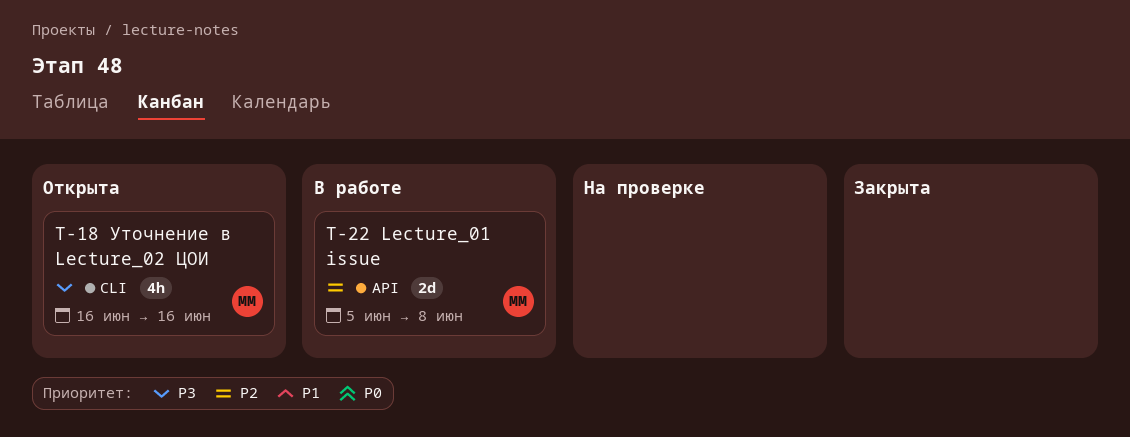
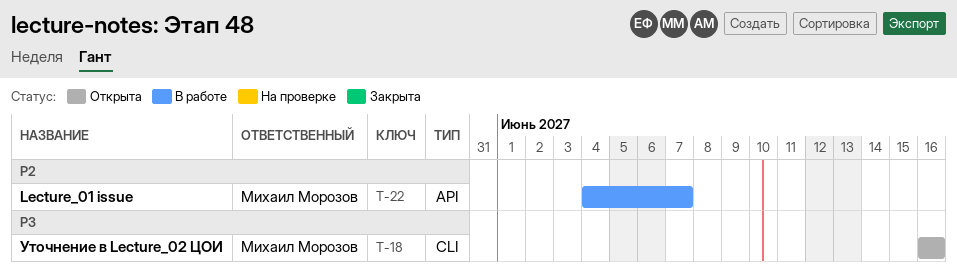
T-22, start: Jun 5 -> Jun 4
T-22, due: Jun 8 -> Jun 7

